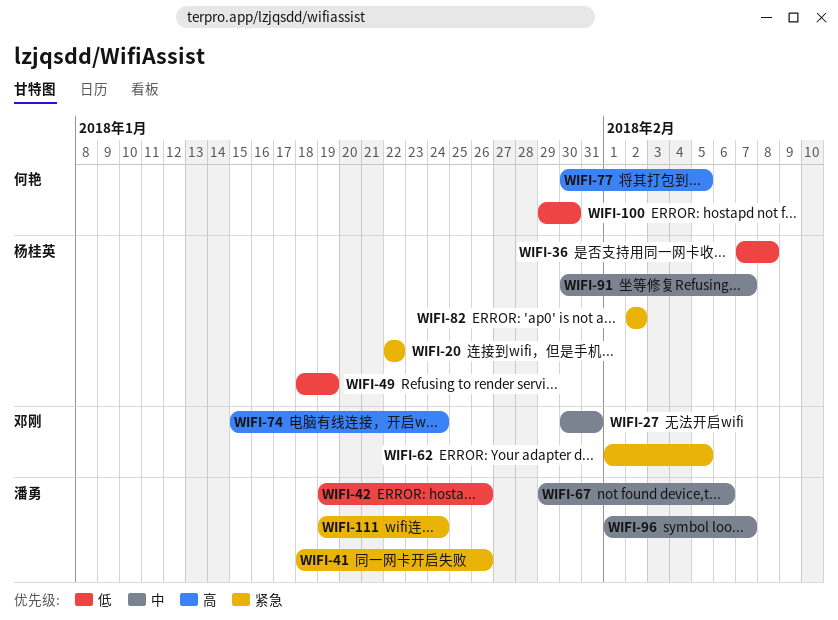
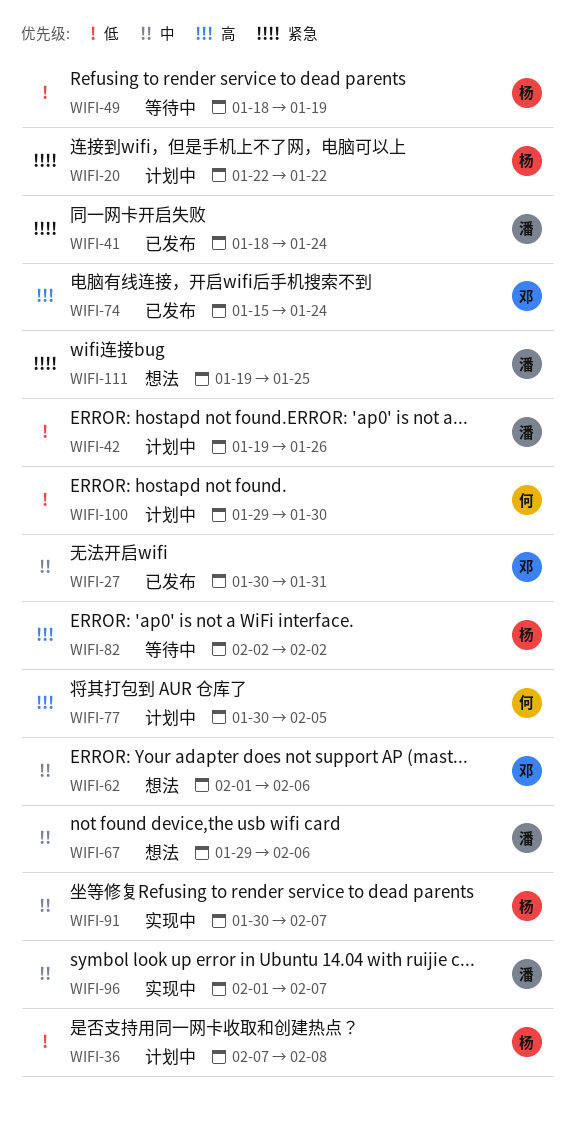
WIFI-41, due: Jan 26 -> Jan 24
WIFI-62, priority: 紧急 -> 中
WIFI-62, due: Feb 5 -> Feb 6
WIFI-82, priority: 紧急 -> 高
WIFI-111, due: Jan 24 -> Jan 25

